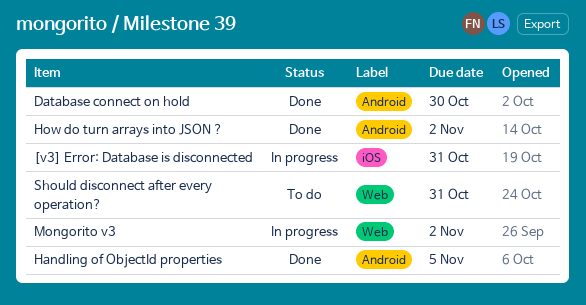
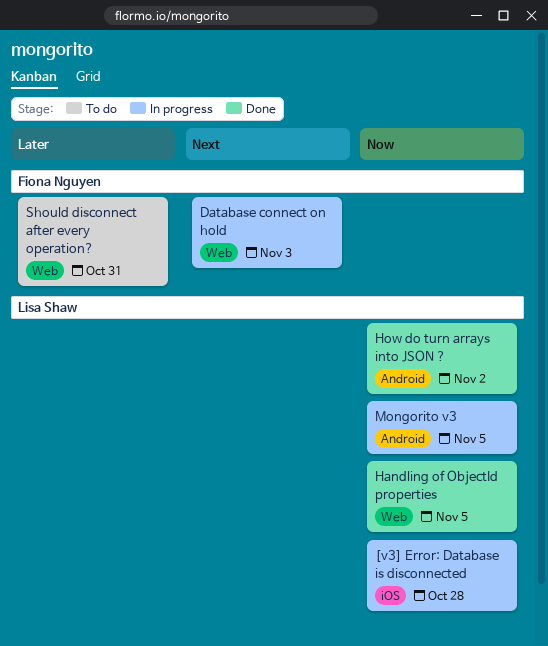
[v3] Error: Database is disconnected, due: Oct 31 -> Oct 28
Database connect on hold, status: Done -> In progress
Database connect on hold, label: Android -> Web
Database connect on hold, due: Oct 30 -> Nov 3
Handling of ObjectId properties, label: Android -> Web
Mongorito v3, label: Web -> Android
Mongorito v3, due: Nov 2 -> Nov 5

